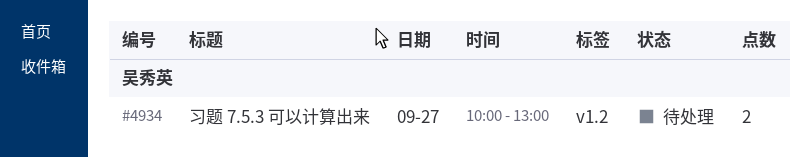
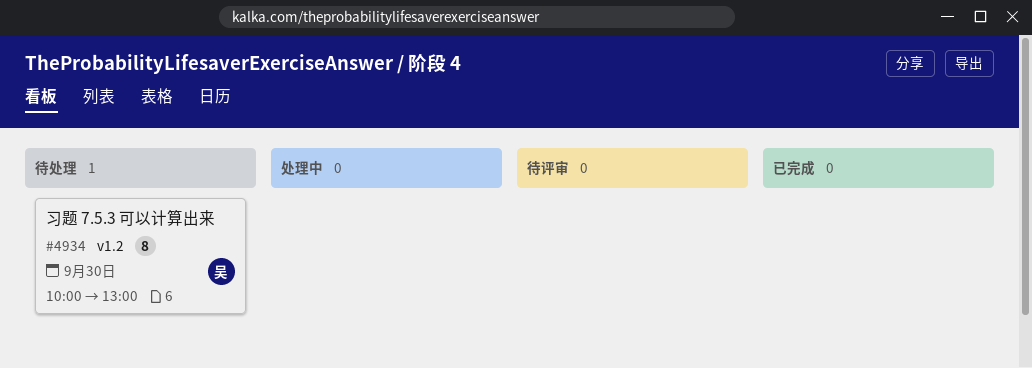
#4934, estimate: 2 -> 8
#4934, day: Sep 27 -> Sep 30

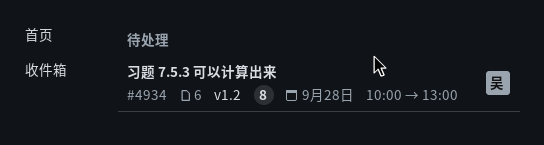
#4934, day: Sep 30 -> Sep 28

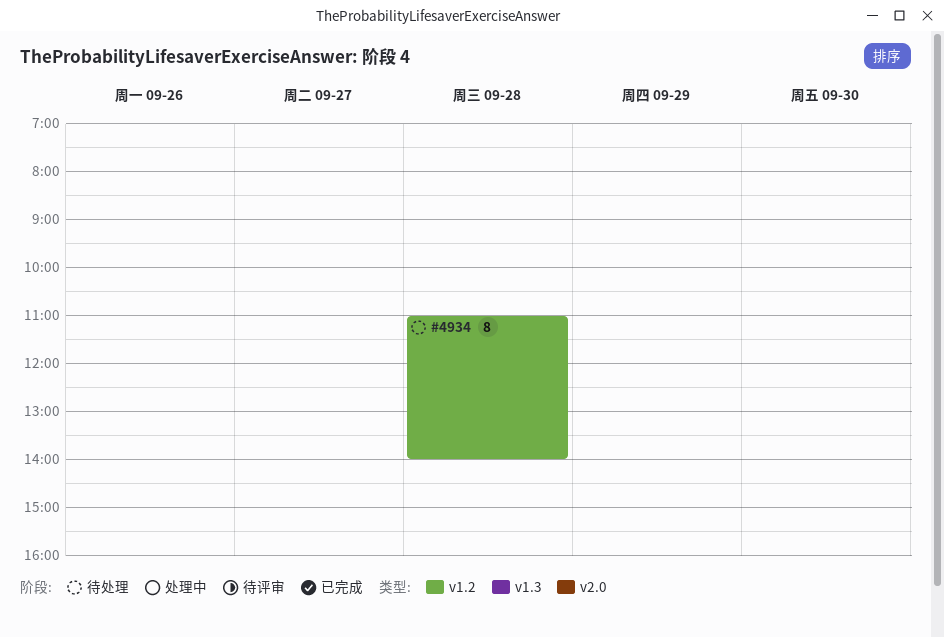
#4934, begins: 10:00 -> 11:00
#4934, ends: 13:00 -> 14:00

